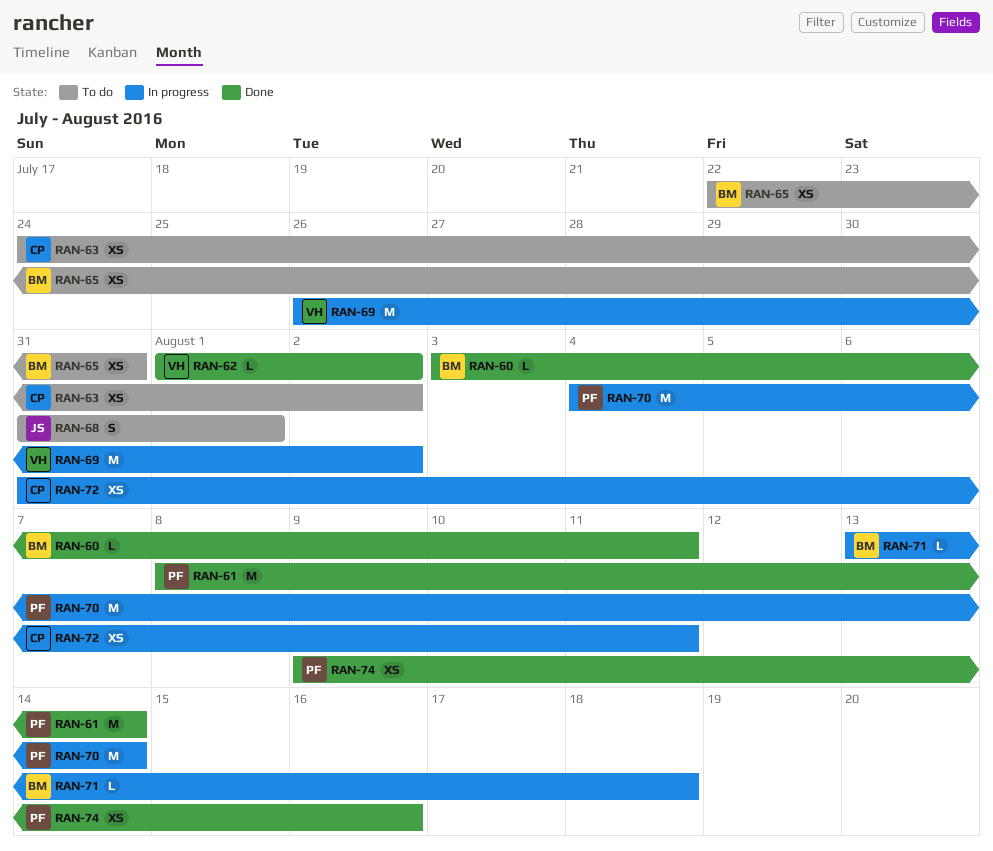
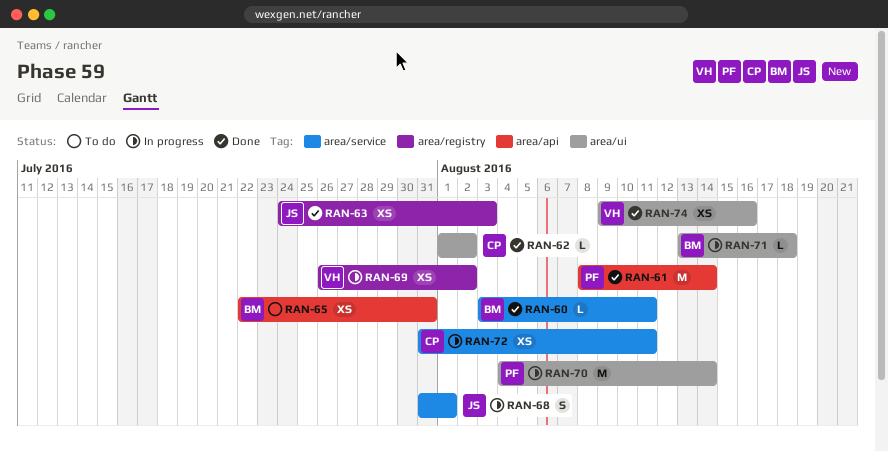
RAN-62, owner: VH -> CP
RAN-63, status: To do -> Done
RAN-63, owner: CP -> JS
RAN-63, due: Aug 2 -> Aug 3
RAN-68, status: To do -> In progress
RAN-69, estimate: M -> XS
RAN-74, owner: PF -> VH

